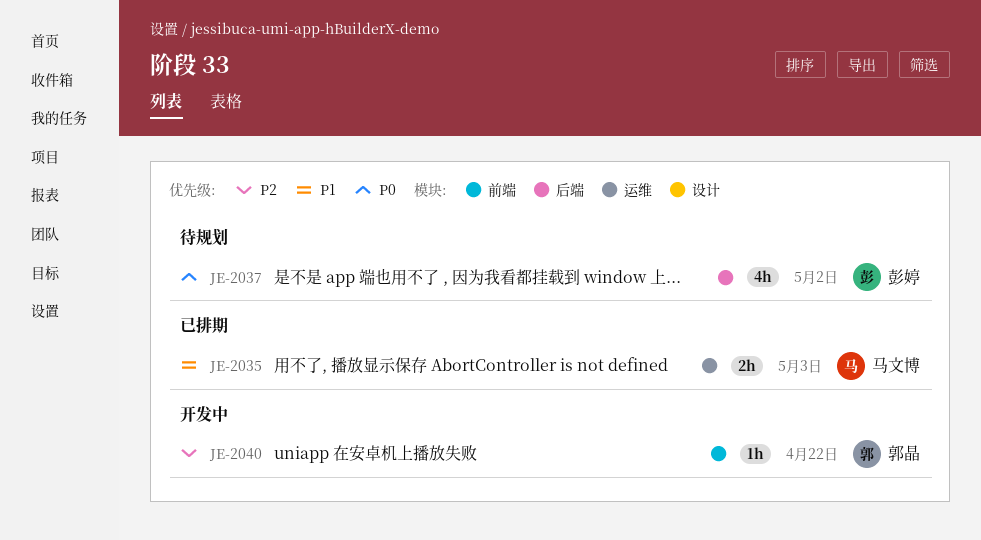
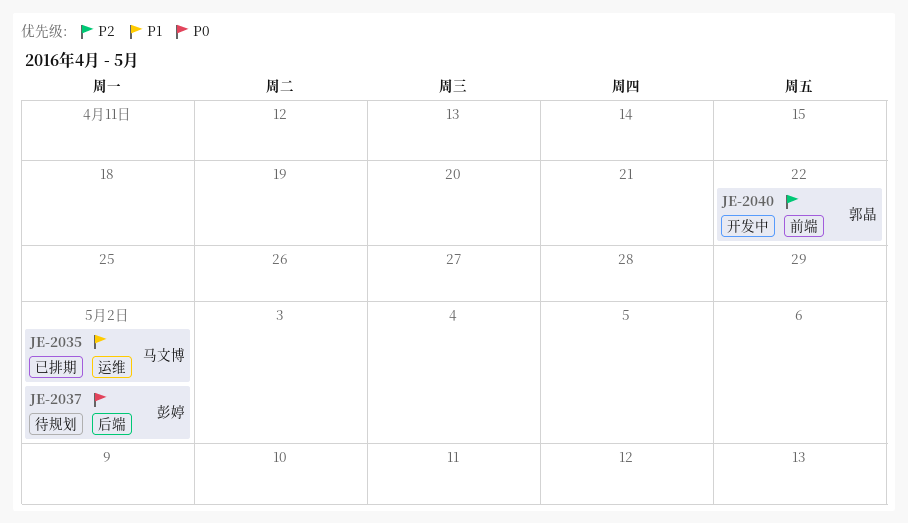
JE-2035, due: May 3 -> May 2

